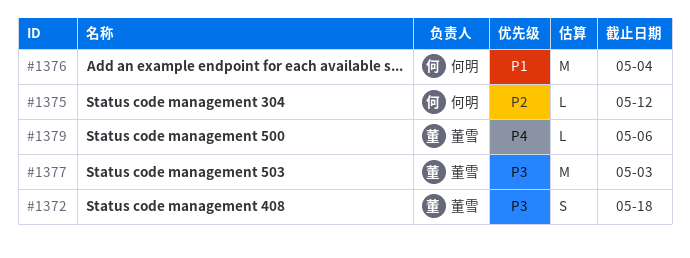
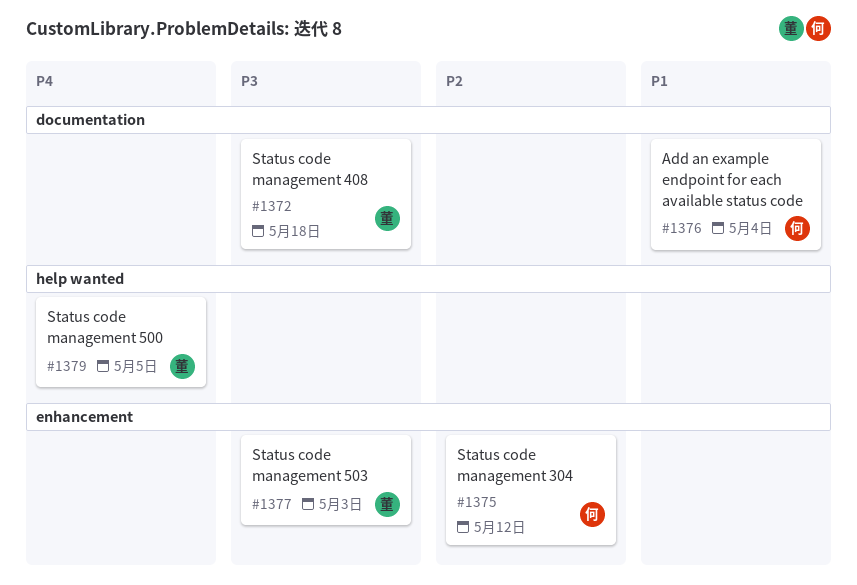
#1379, due: May 6 -> May 5

